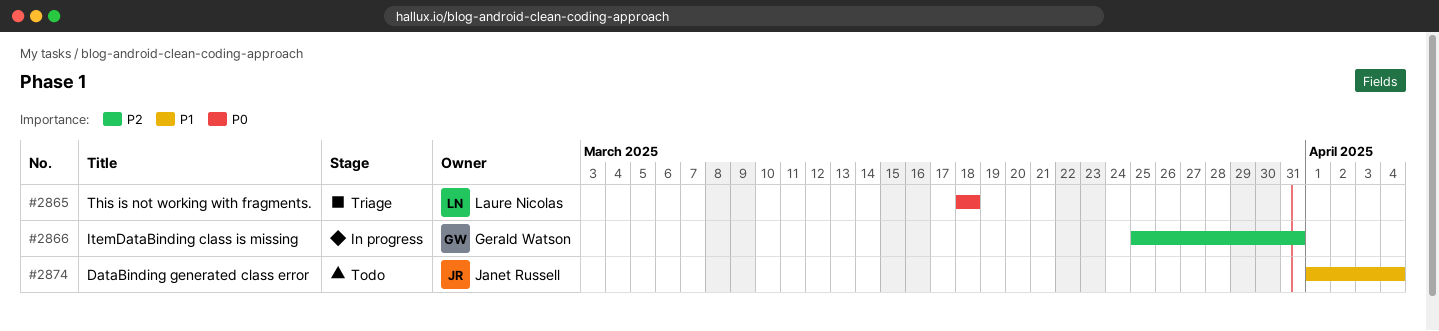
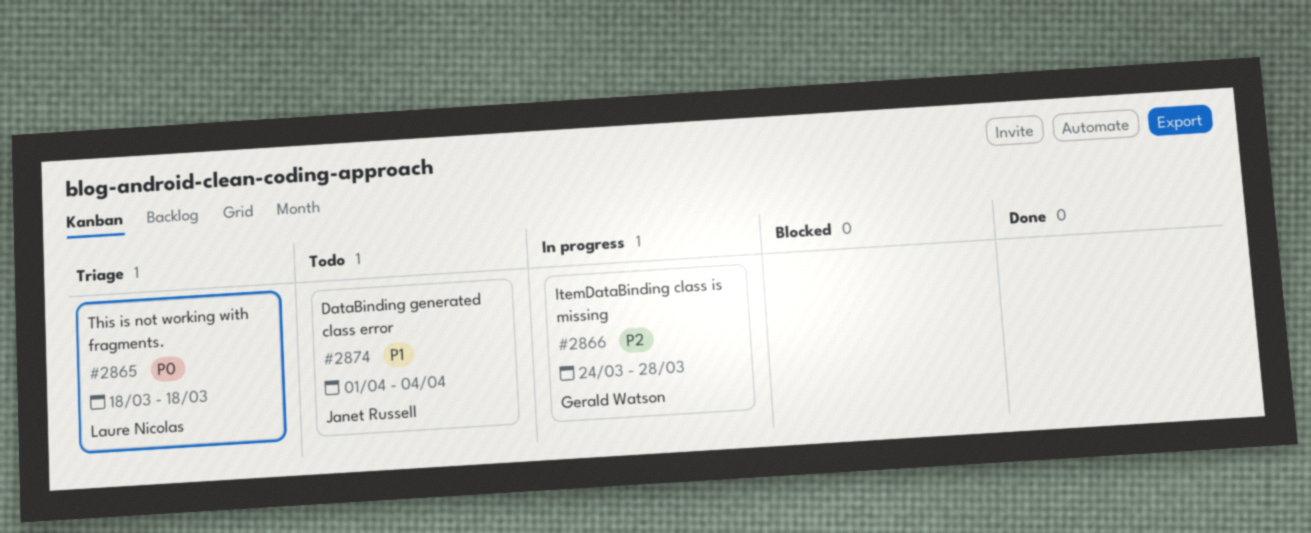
#2866, start: Mar 25 -> Mar 24
#2866, due: Mar 31 -> Mar 28

